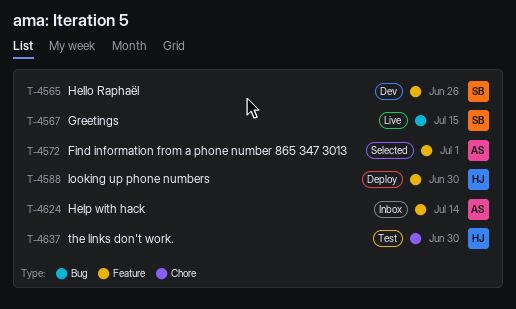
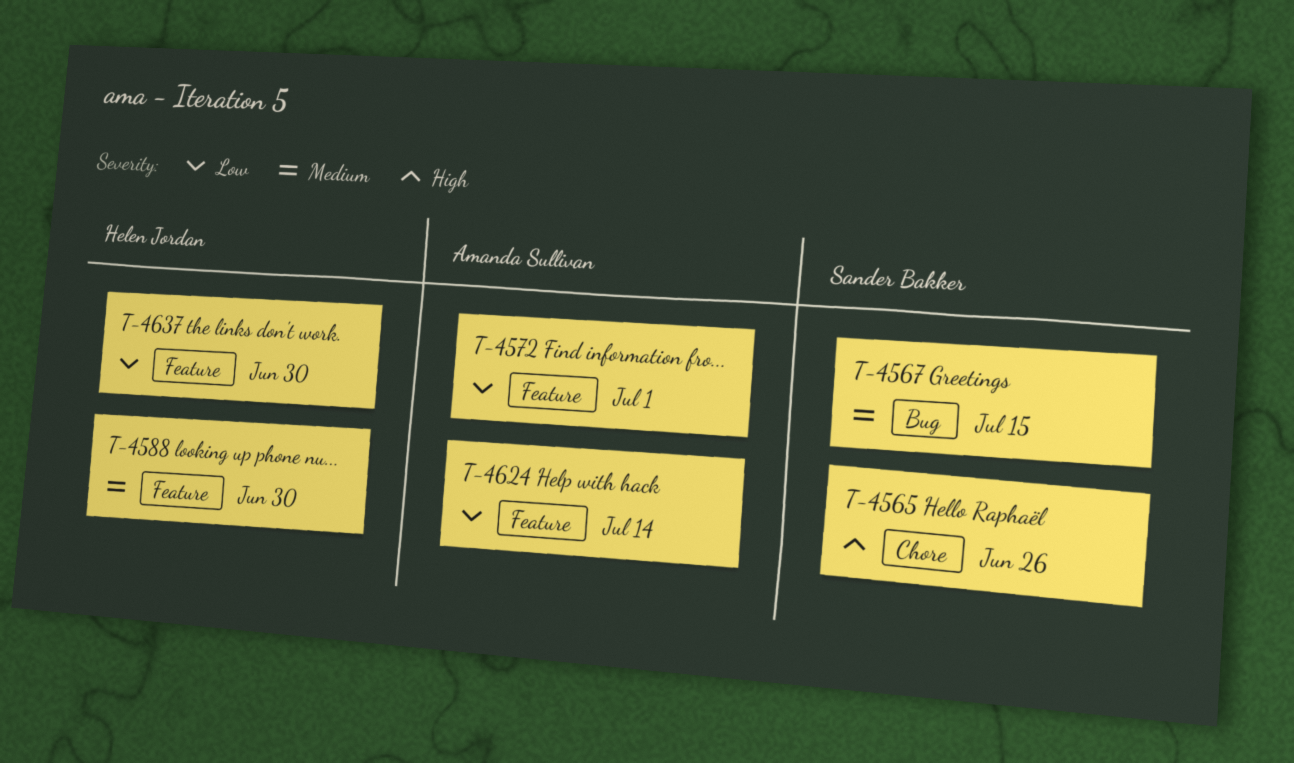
T-4565, label: Feature -> Chore
T-4637, label: Chore -> Feature

